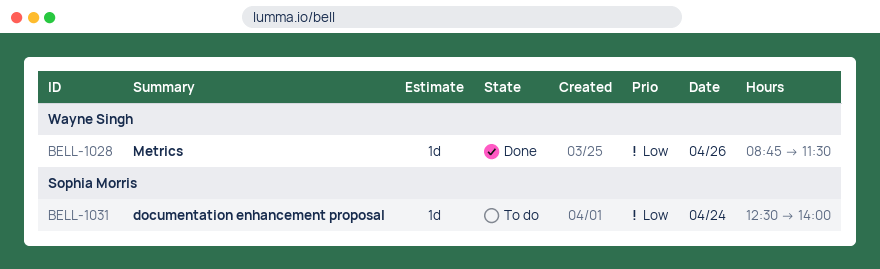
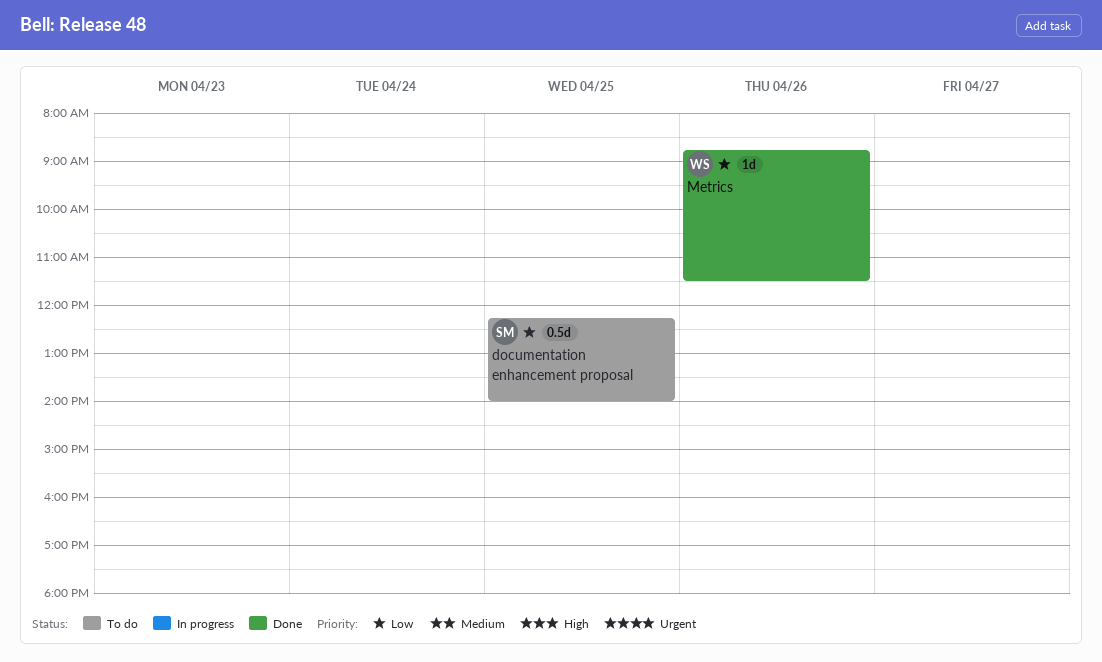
documentation enhancement proposal, estimate: 1d -> 0.5d
documentation enhancement proposal, day: Apr 24 -> Apr 25
documentation enhancement proposal, begins: 12:30 -> 12:15

